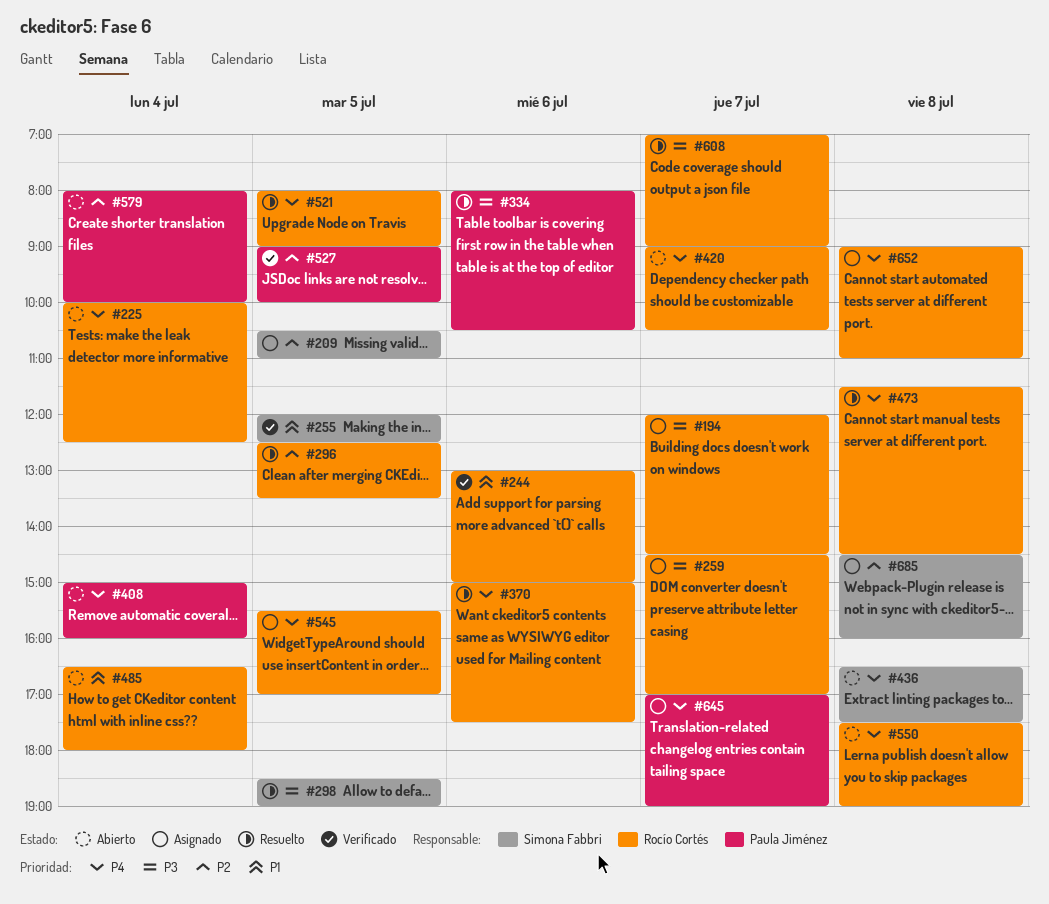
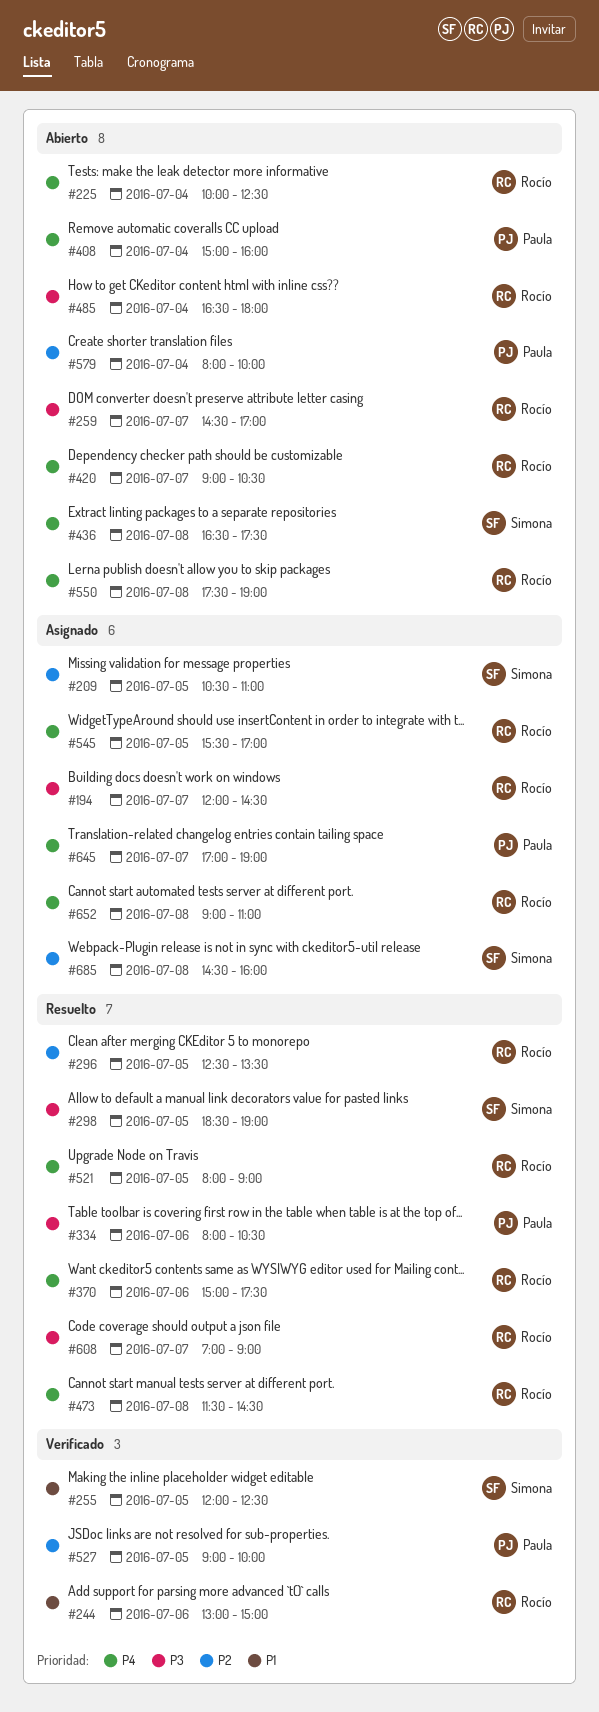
#259, status: Asignado -> Abierto
#485, priority: P1 -> P3

